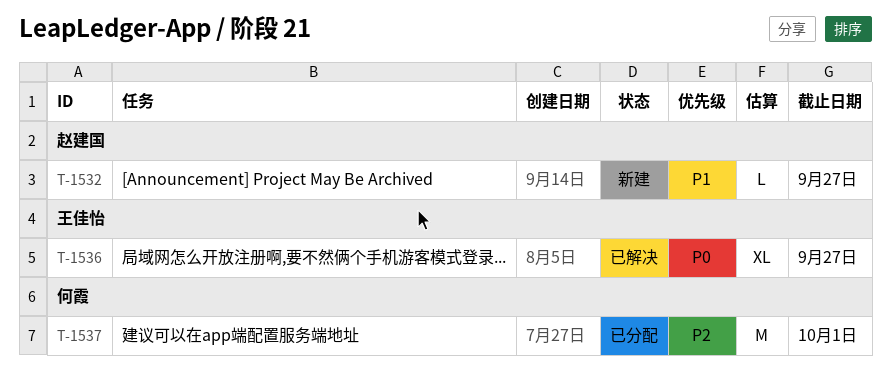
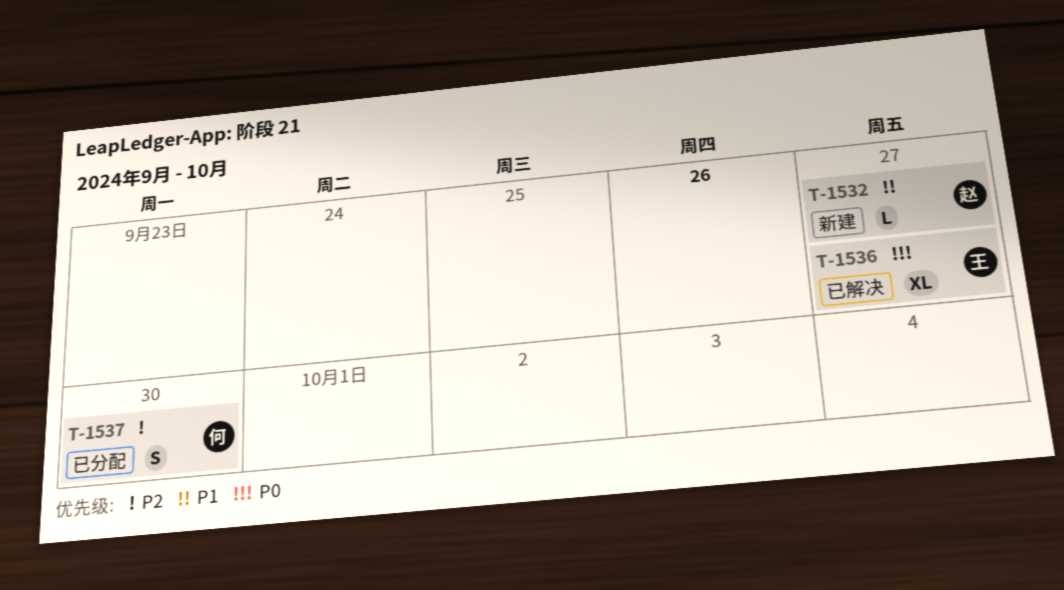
T-1537, estimate: M -> S
T-1537, due: Oct 1 -> Sep 30

